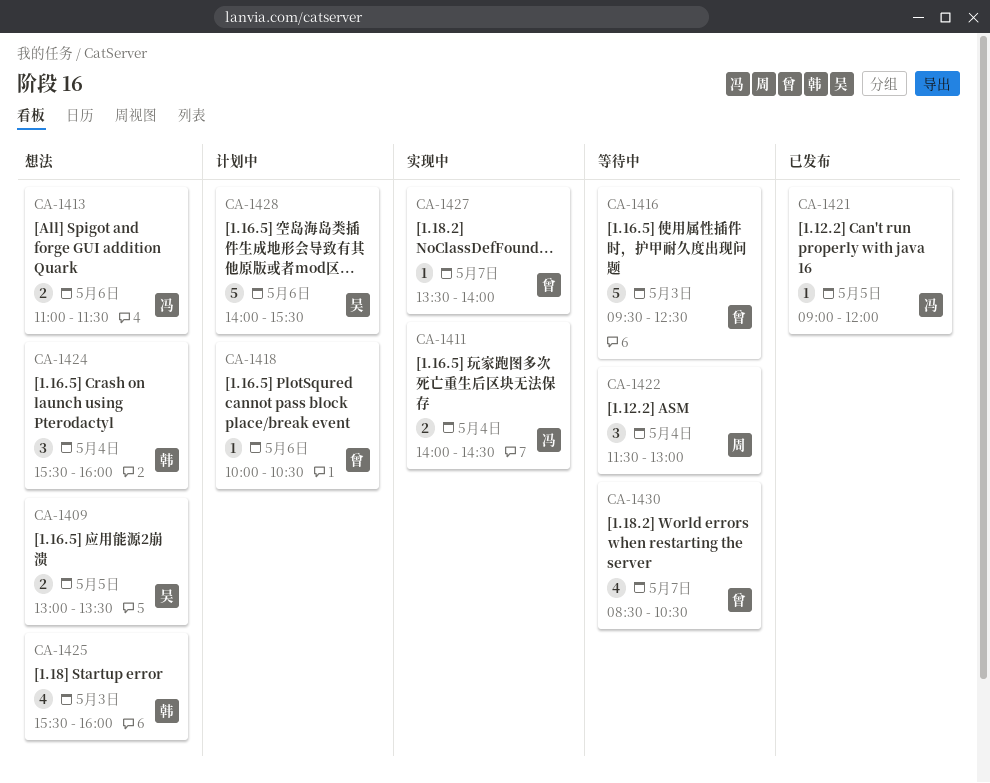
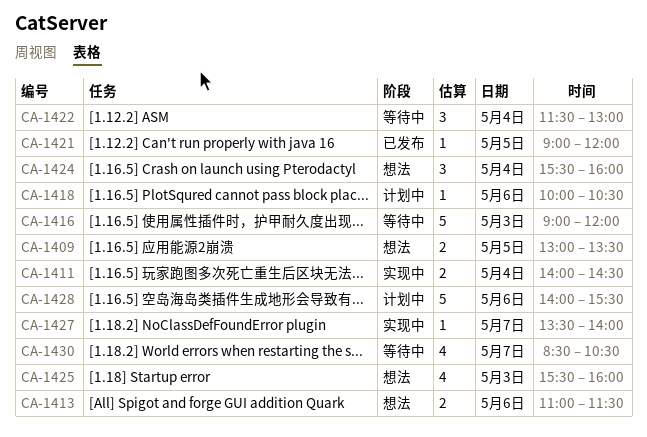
CA-1416, begins: 09:30 -> 09:00
CA-1416, ends: 12:30 -> 12:00

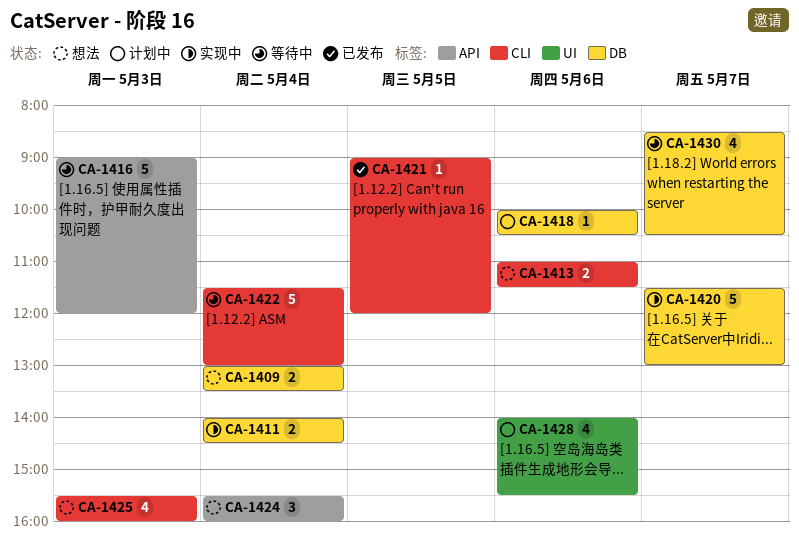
CA-1409, day: May 5 -> May 4
CA-1420: none -> present
CA-1422, estimate: 3 -> 5
CA-1427: present -> none
CA-1428, estimate: 5 -> 4

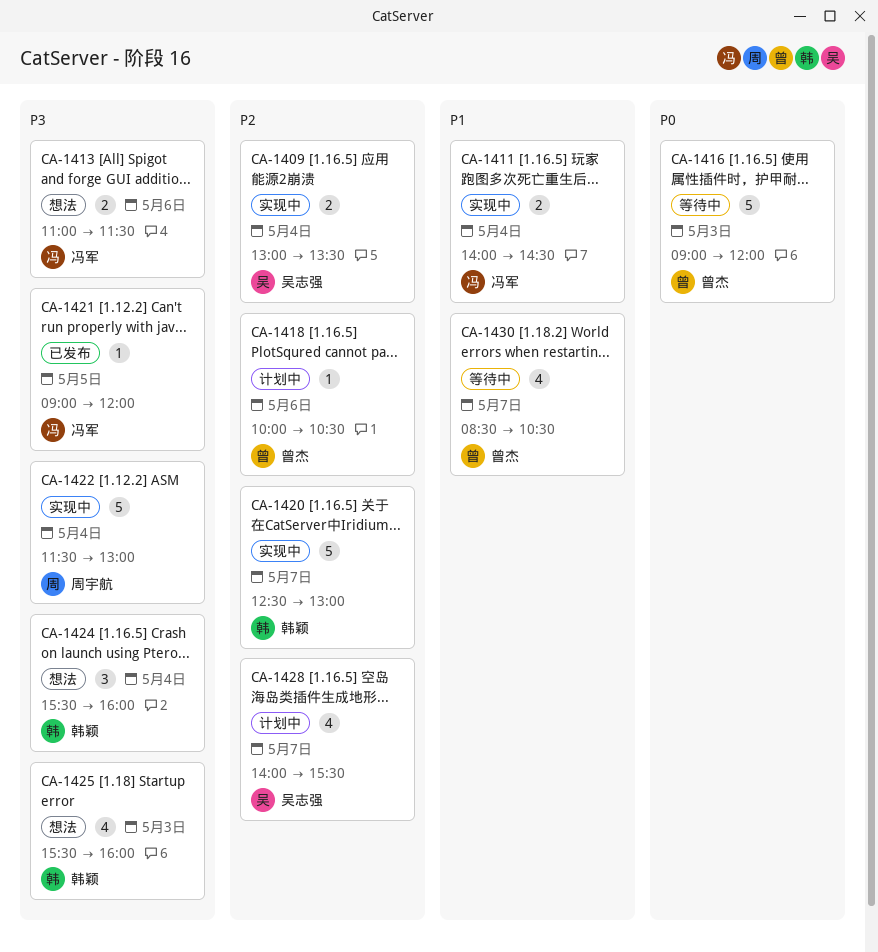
CA-1409, status: 想法 -> 实现中
CA-1420, begins: 11:30 -> 12:30
CA-1422, status: 等待中 -> 实现中
CA-1428, day: May 6 -> May 7

